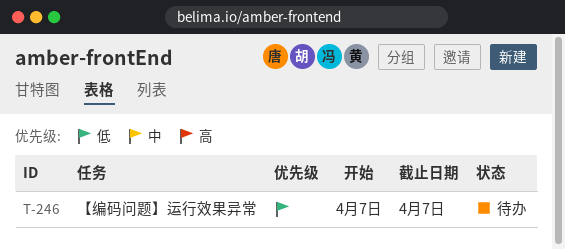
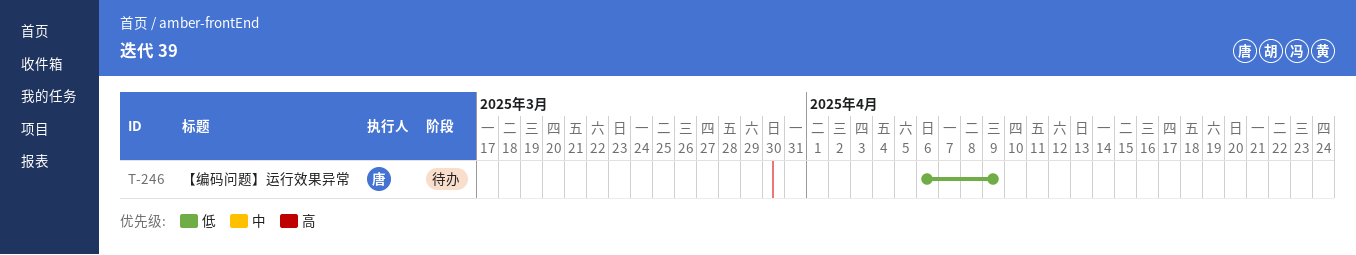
T-246, start: Apr 7 -> Apr 6
T-246, due: Apr 7 -> Apr 9

